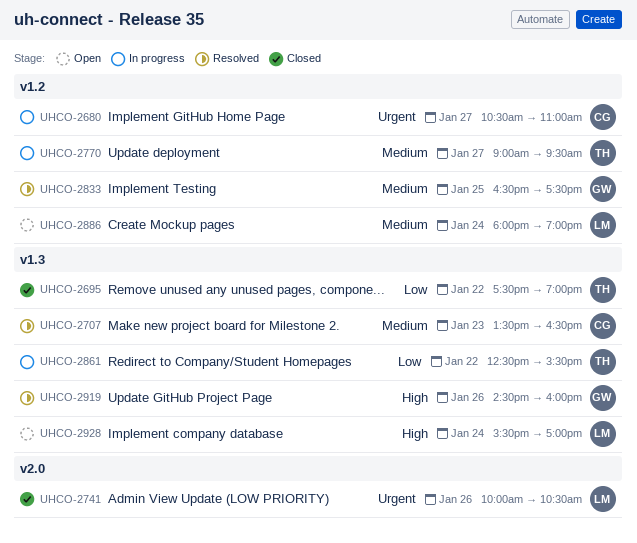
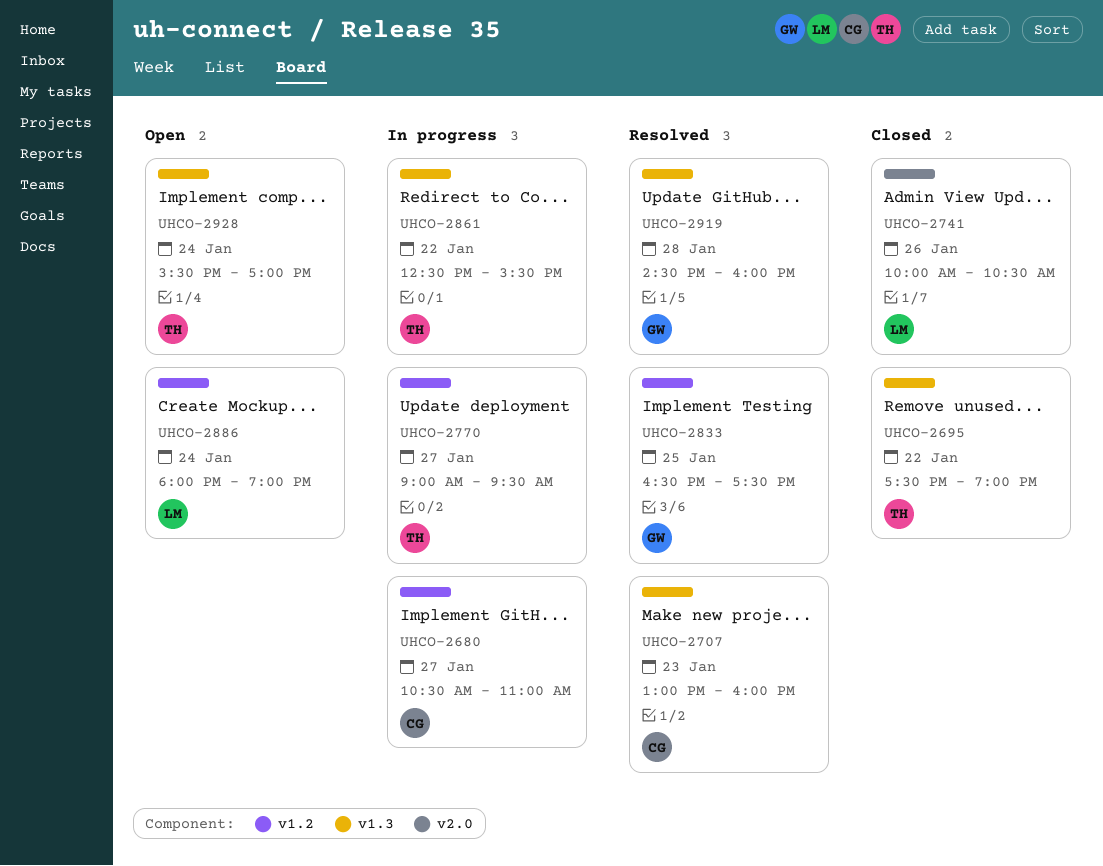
UHCO-2707, begins: 13:30 -> 13:00
UHCO-2707, ends: 16:30 -> 16:00
UHCO-2919, day: Jan 26 -> Jan 28
UHCO-2928, owner: LM -> TH

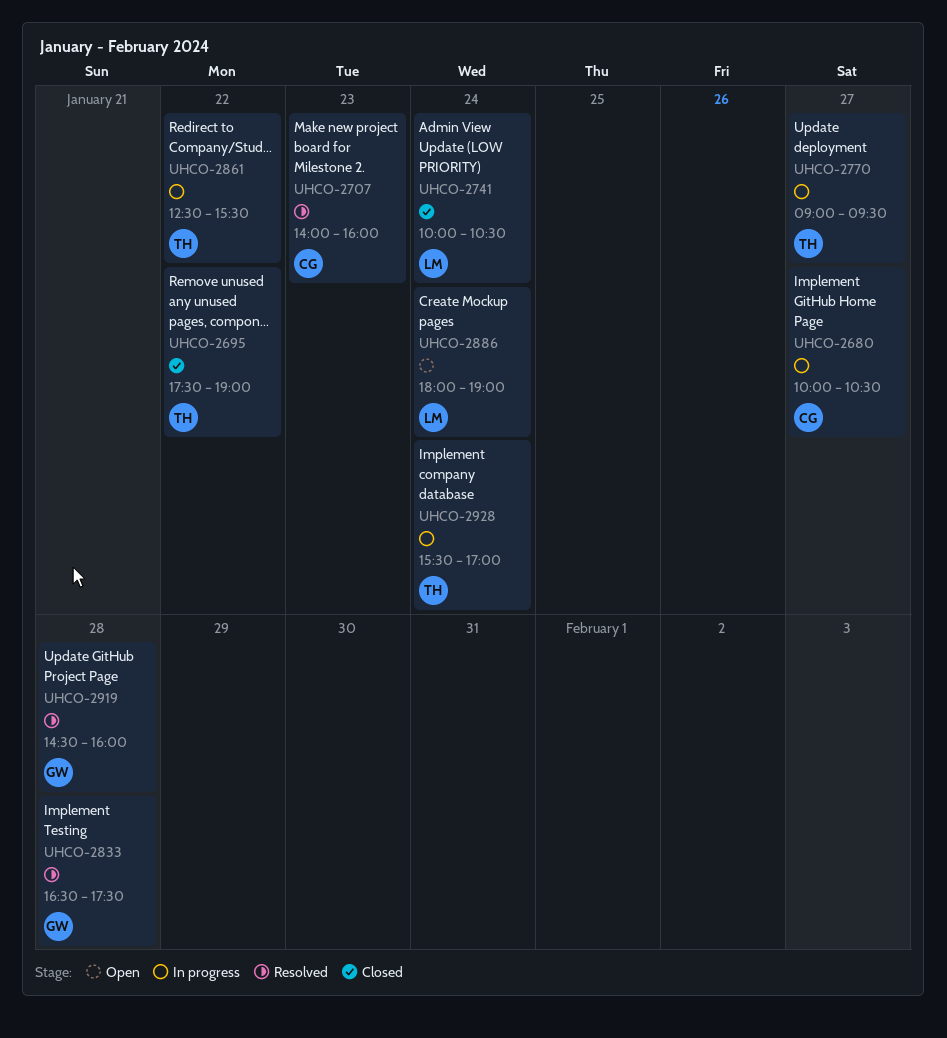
UHCO-2680, begins: 10:30 -> 10:00
UHCO-2680, ends: 11:00 -> 10:30
UHCO-2707, begins: 13:00 -> 14:00
UHCO-2741, day: Jan 26 -> Jan 24
UHCO-2833, day: Jan 25 -> Jan 28
UHCO-2928, status: Open -> In progress

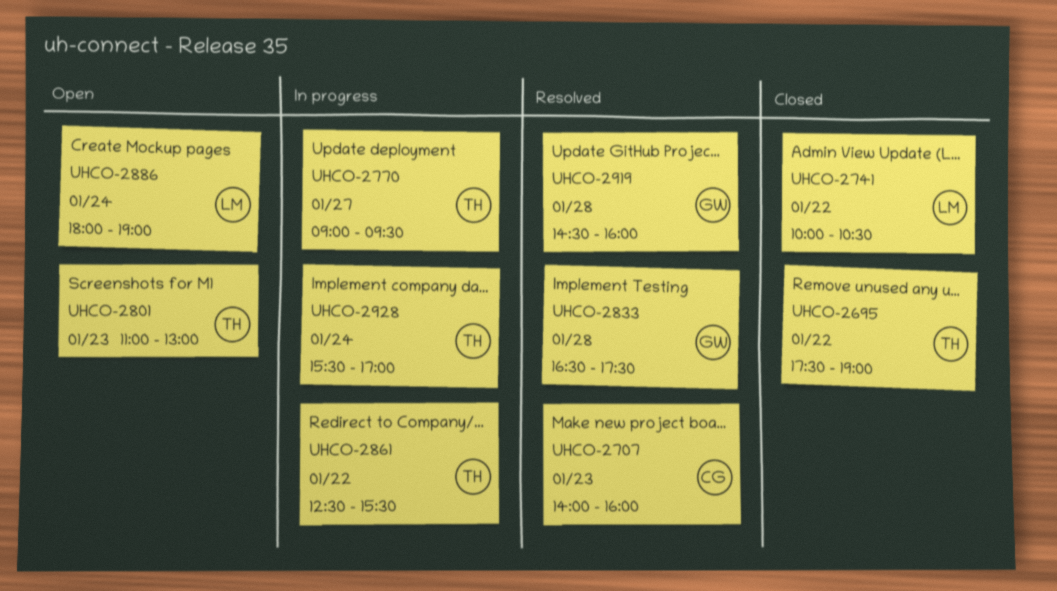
UHCO-2680: present -> none
UHCO-2741, day: Jan 24 -> Jan 22
UHCO-2801: none -> present

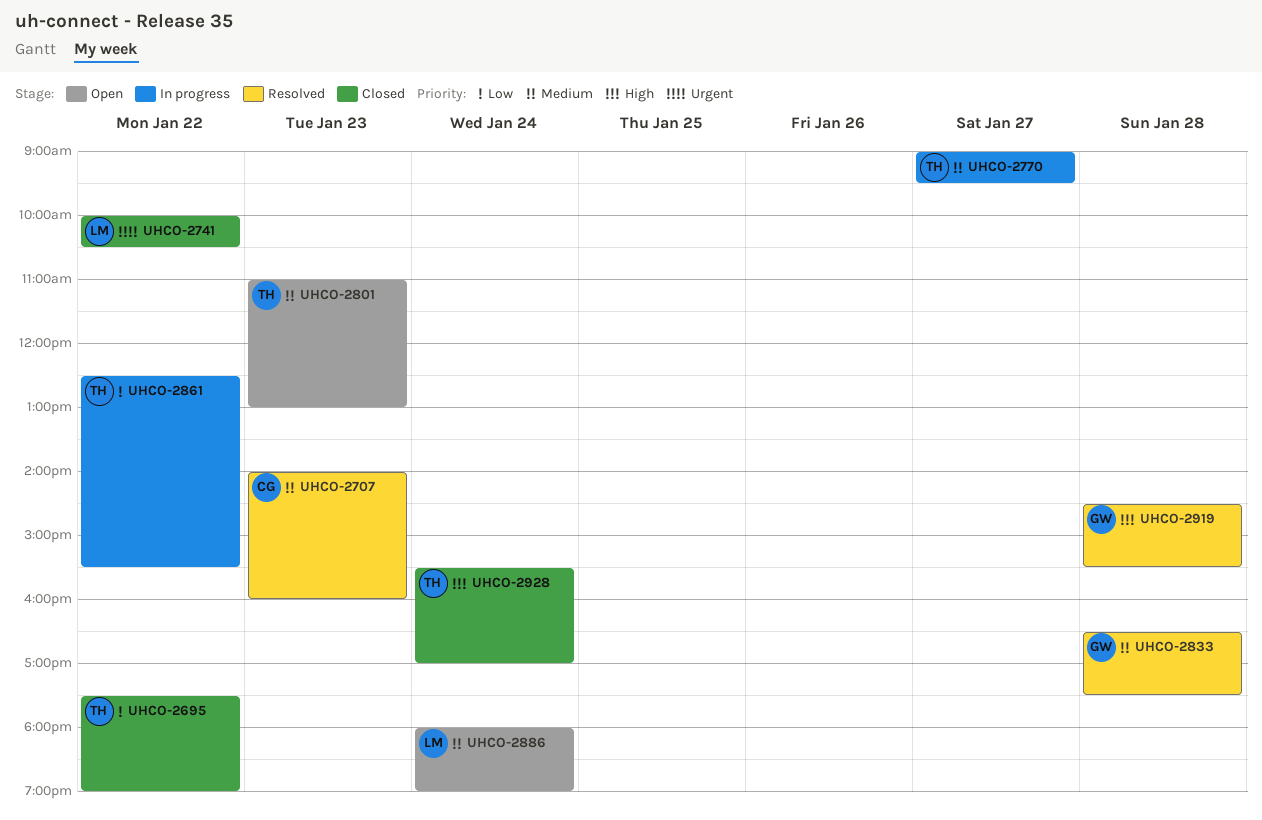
UHCO-2919, ends: 16:00 -> 15:30
UHCO-2928, status: In progress -> Closed

